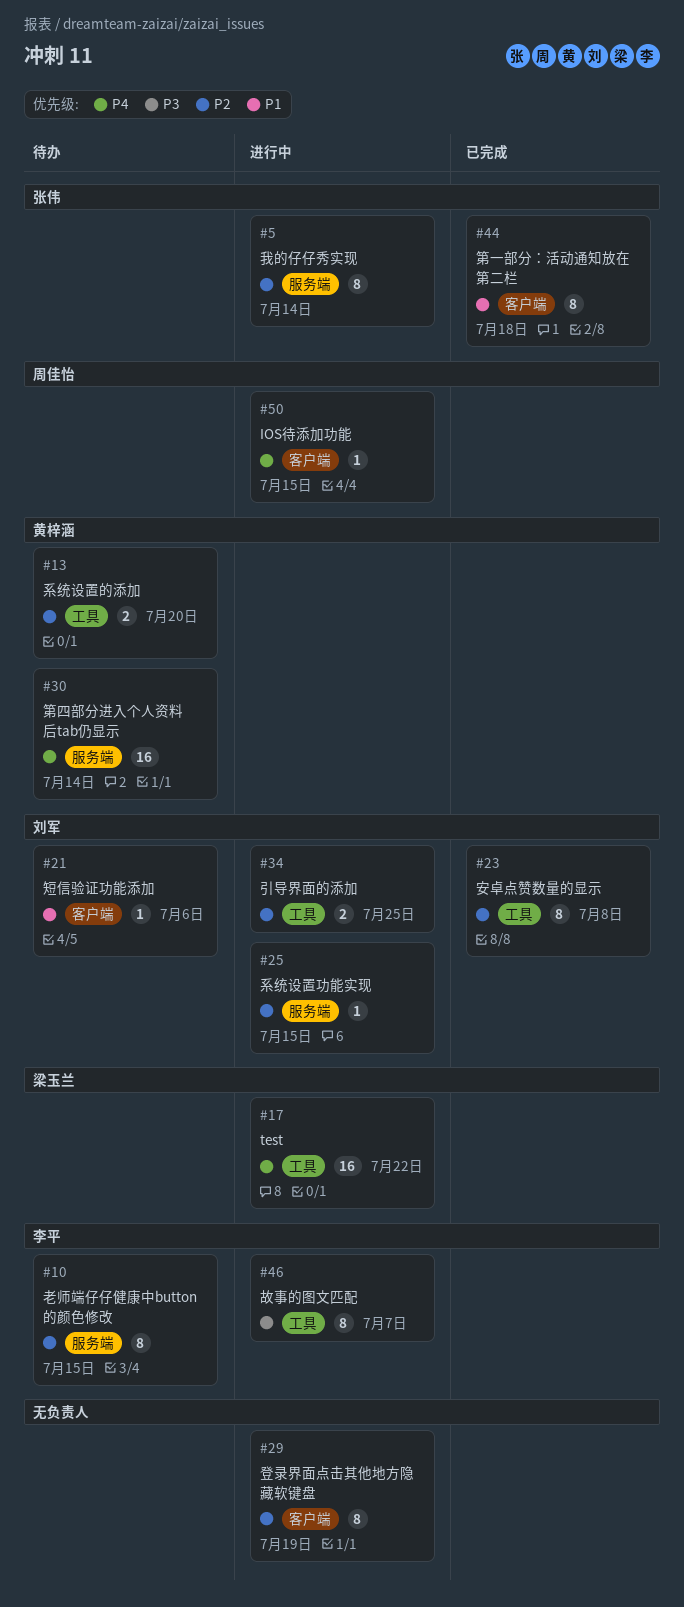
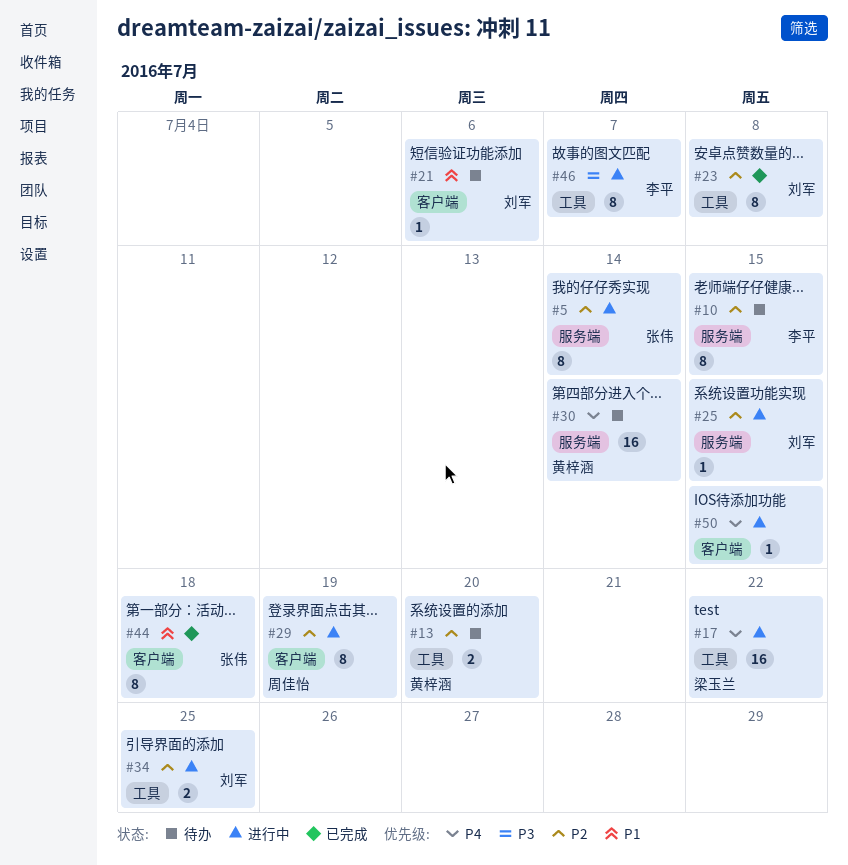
#29, owner: none -> 周佳怡
#50, owner: 周佳怡 -> none

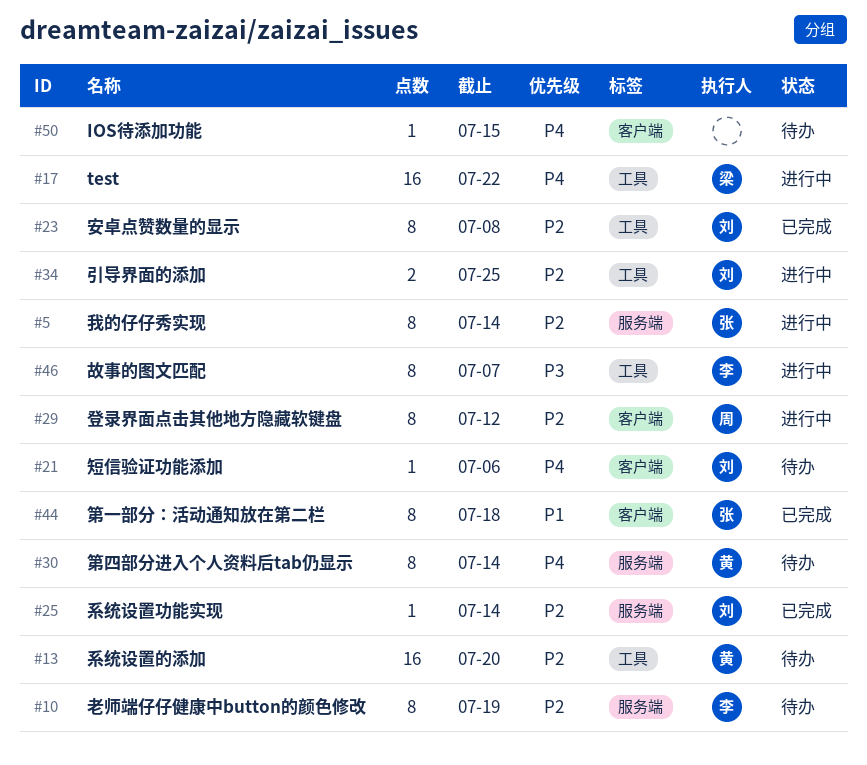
#10, due: Jul 15 -> Jul 19
#13, estimate: 2 -> 16
#21, priority: P1 -> P4
#25, status: 进行中 -> 已完成
#25, due: Jul 15 -> Jul 14
#29, due: Jul 19 -> Jul 12
#30, estimate: 16 -> 8
#50, status: 进行中 -> 待办

